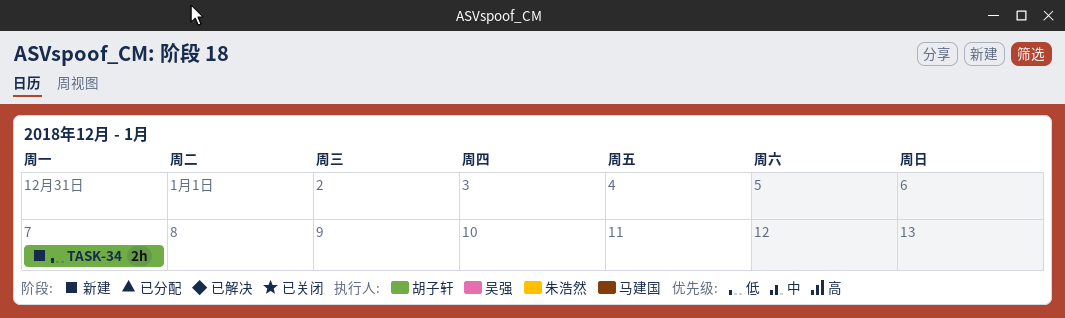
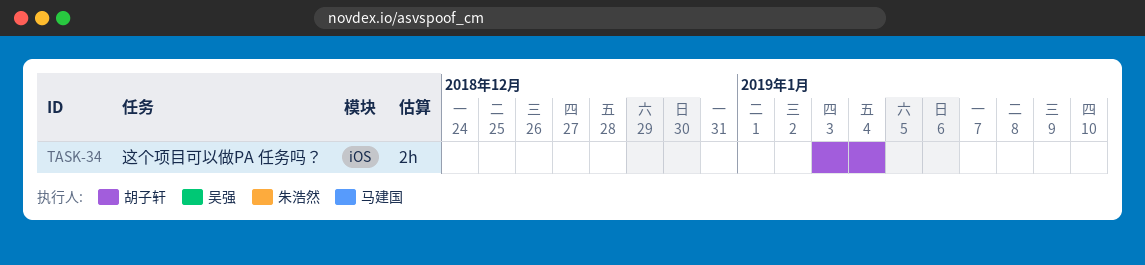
TASK-34, start: Jan 7 -> Jan 3
TASK-34, due: Jan 7 -> Jan 4

